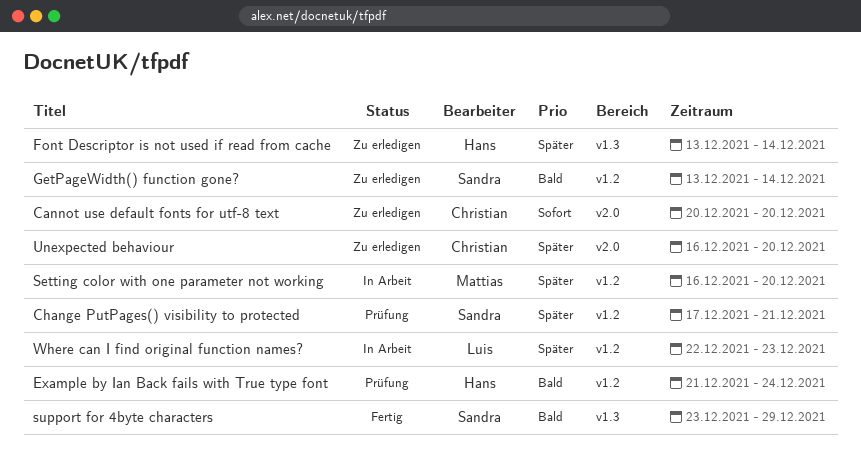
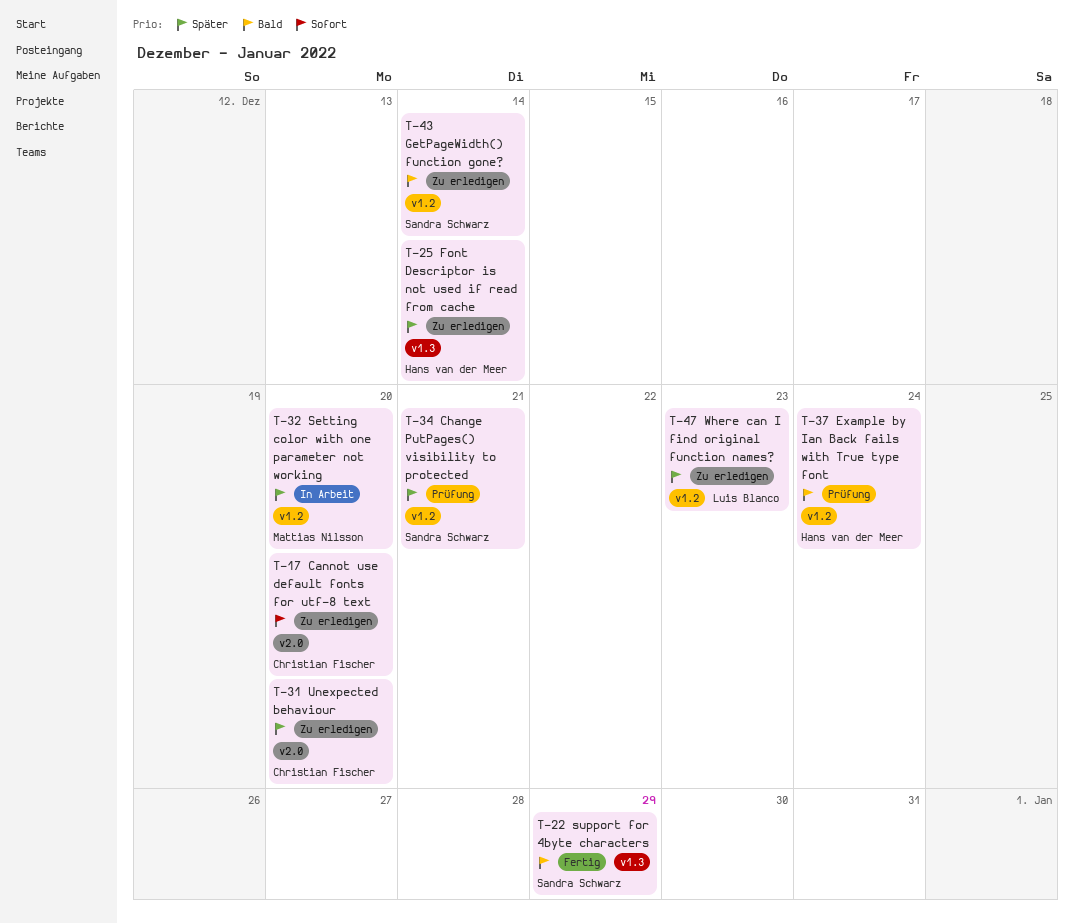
Where can I find original function names?, status: In Arbeit -> Zu erledigen

